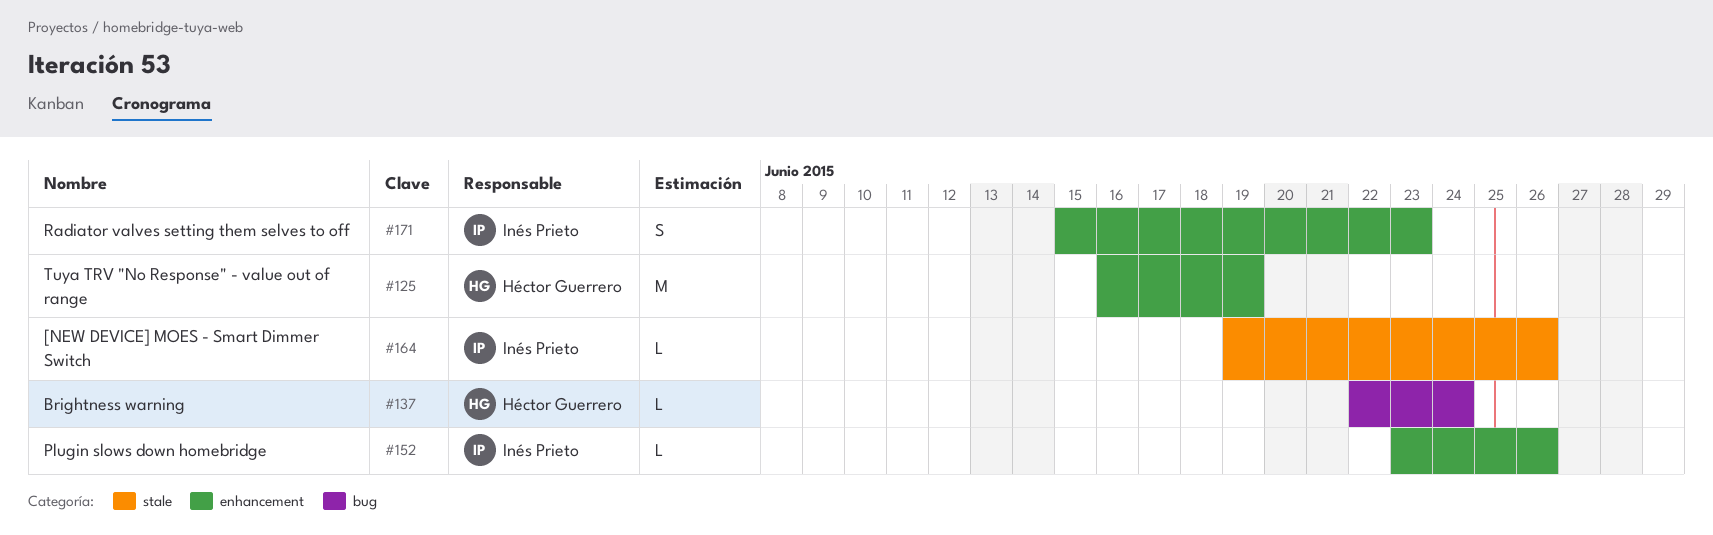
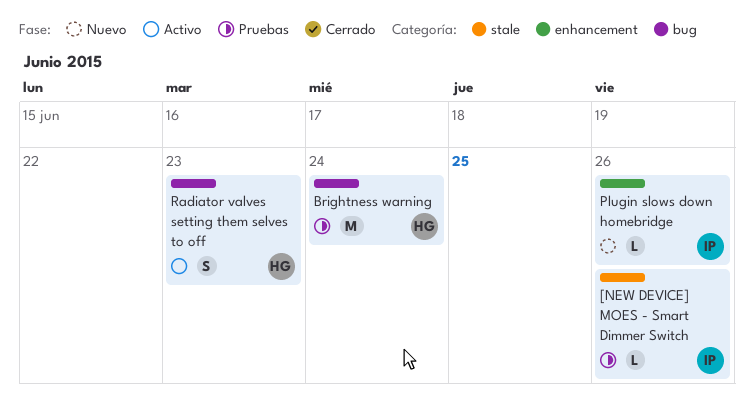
Brightness warning, estimate: L -> M
Radiator valves setting them selves to off, owner: Inés Prieto -> Héctor Guerrero
Radiator valves setting them selves to off, label: enhancement -> bug
Tuya TRV "No Response" - value out of range: present -> none

